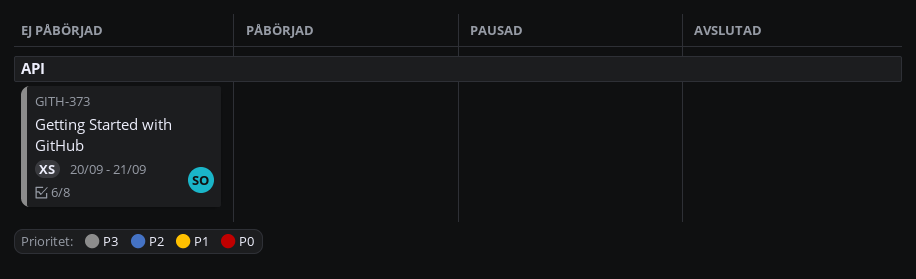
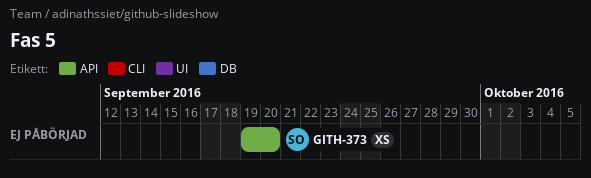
GITH-373, start: Sep 20 -> Sep 19
GITH-373, due: Sep 21 -> Sep 20

